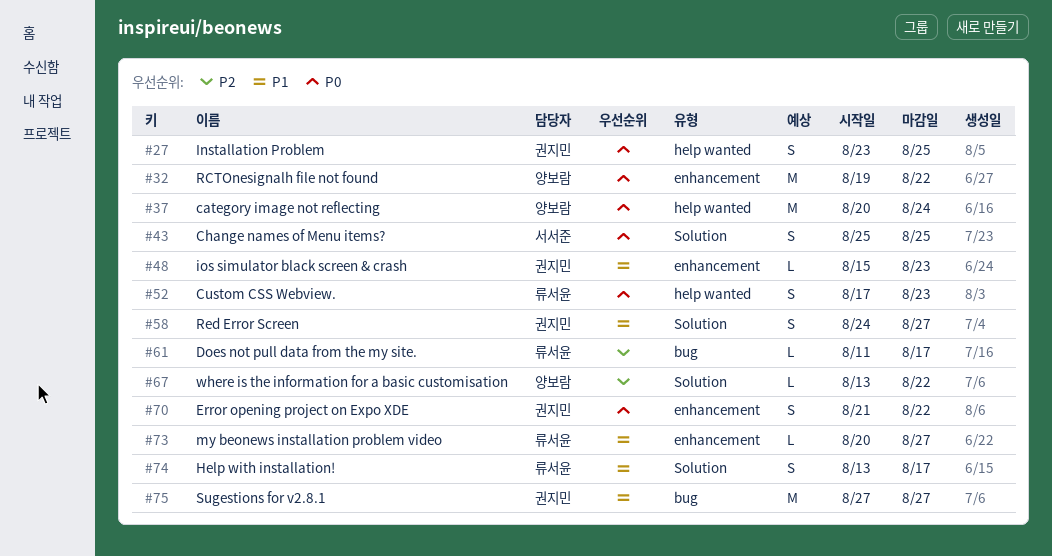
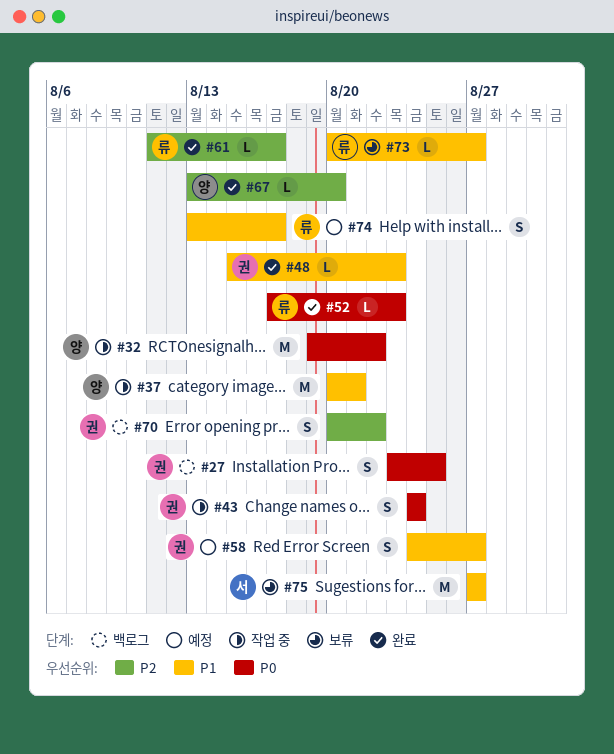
#37, priority: P0 -> P1
#37, due: Aug 24 -> Aug 21
#43, owner: 서서준 -> 권지민
#43, start: Aug 25 -> Aug 24
#43, due: Aug 25 -> Aug 24
#52, estimate: S -> L
#67, due: Aug 22 -> Aug 20
#70, priority: P0 -> P2
#70, start: Aug 21 -> Aug 20
#75, owner: 권지민 -> 서서준

